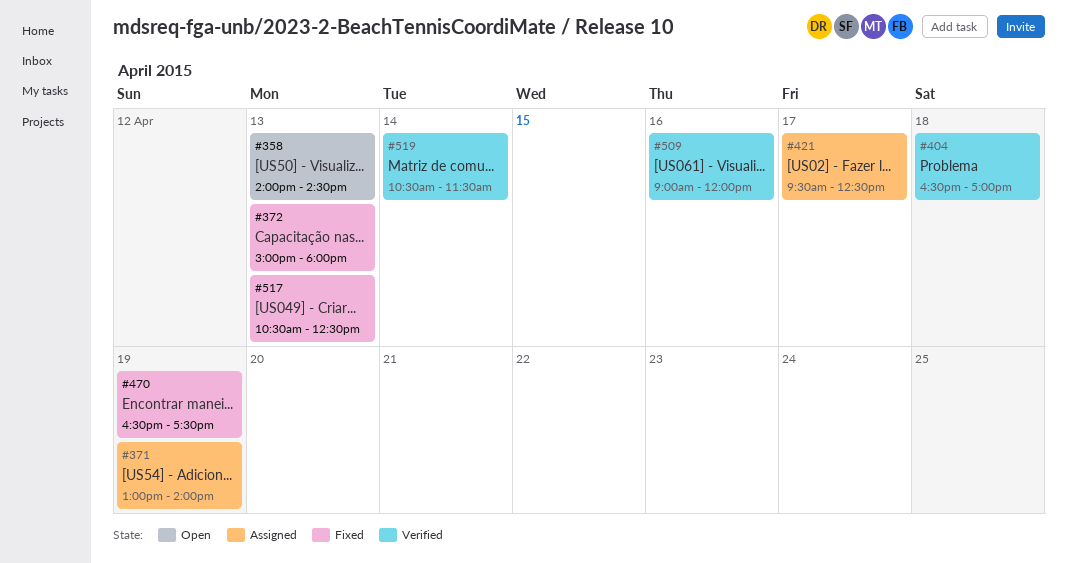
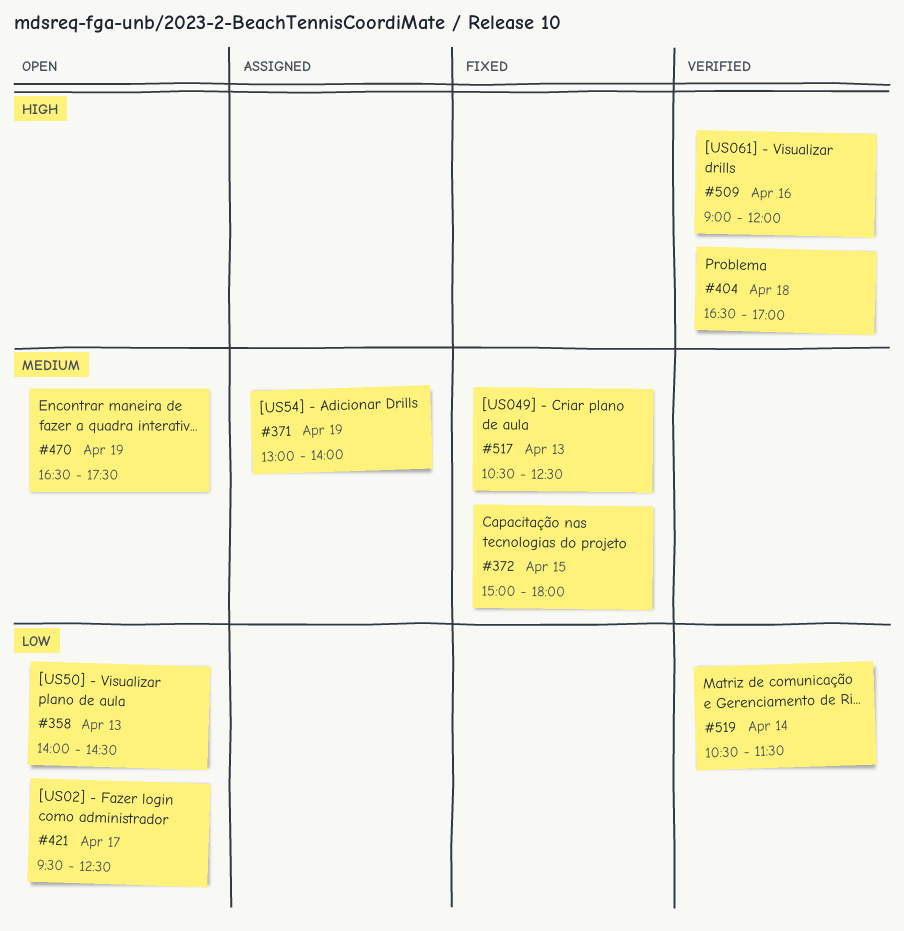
#372, day: Apr 13 -> Apr 15
#421, status: Assigned -> Open
#470, status: Fixed -> Open

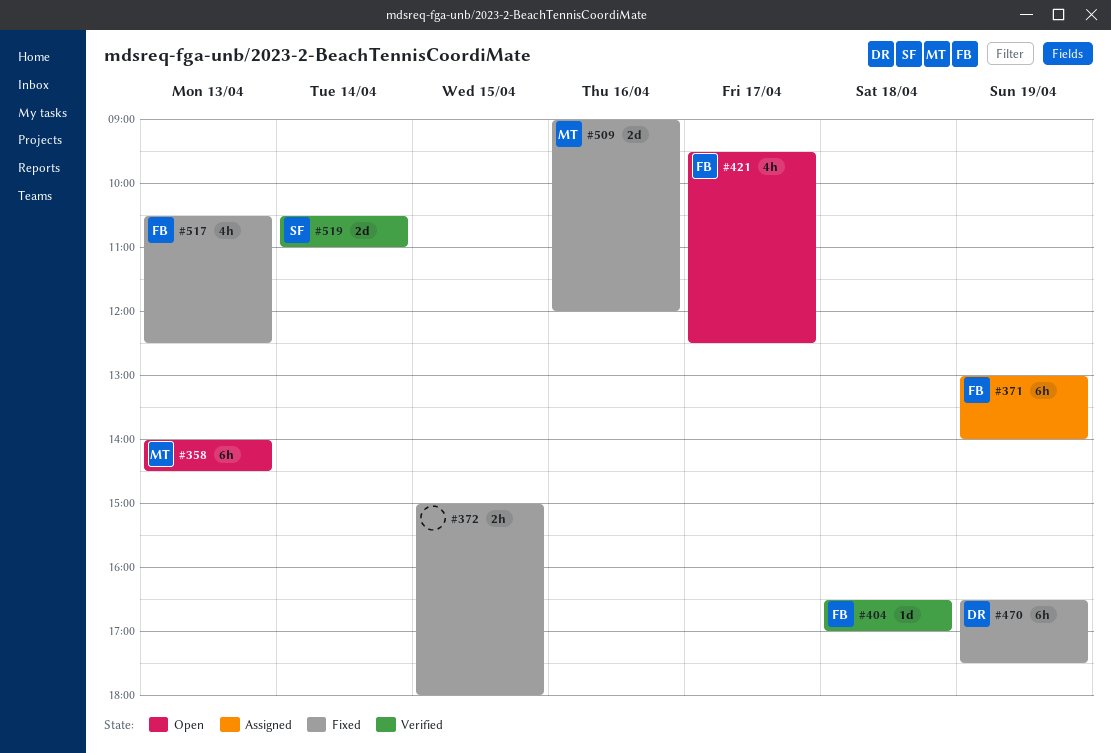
#470, status: Open -> Fixed
#509, status: Verified -> Fixed
#519, ends: 11:30 -> 11:00

